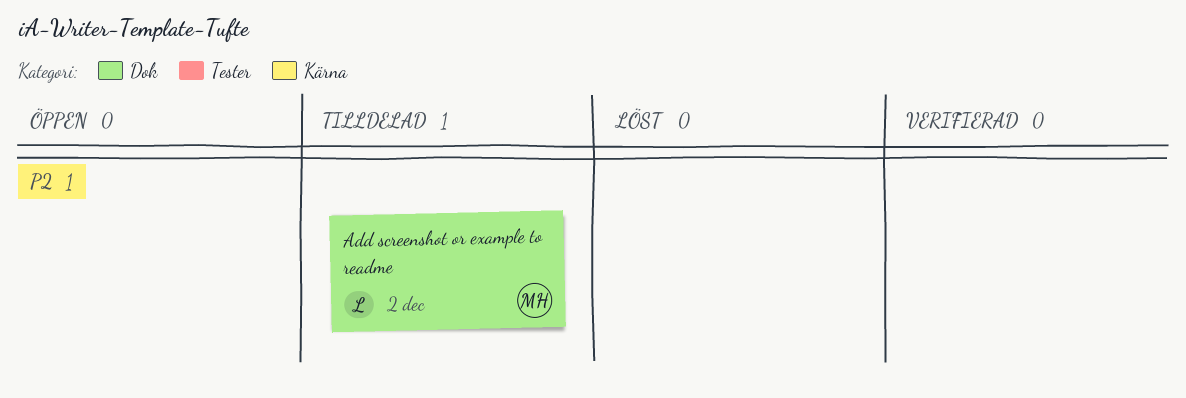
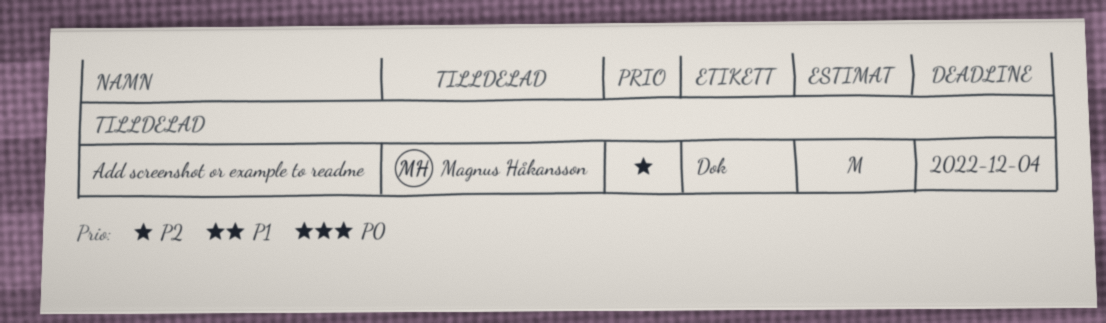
Add screenshot or example to readme, estimate: L -> M
Add screenshot or example to readme, due: Dec 2 -> Dec 4

